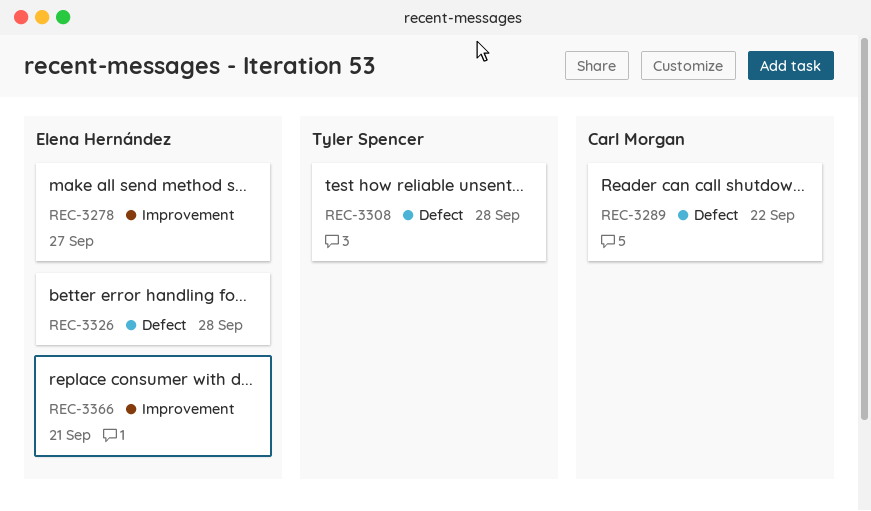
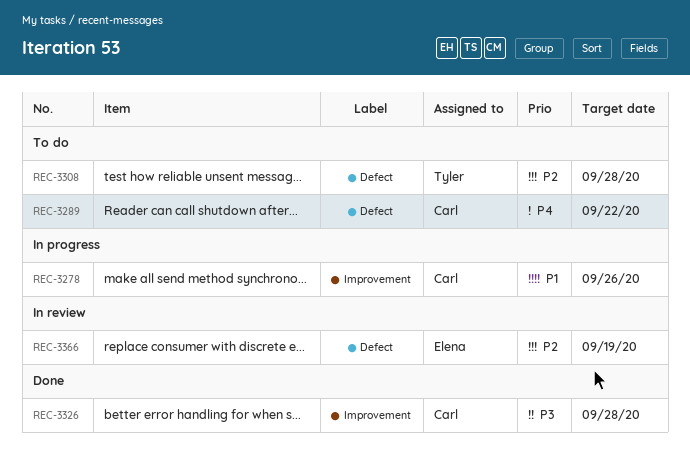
REC-3278, owner: Elena Hernández -> Carl Morgan
REC-3278, due: Sep 27 -> Sep 26
REC-3326, owner: Elena Hernández -> Carl Morgan
REC-3326, label: Defect -> Improvement
REC-3366, label: Improvement -> Defect
REC-3366, due: Sep 21 -> Sep 19

